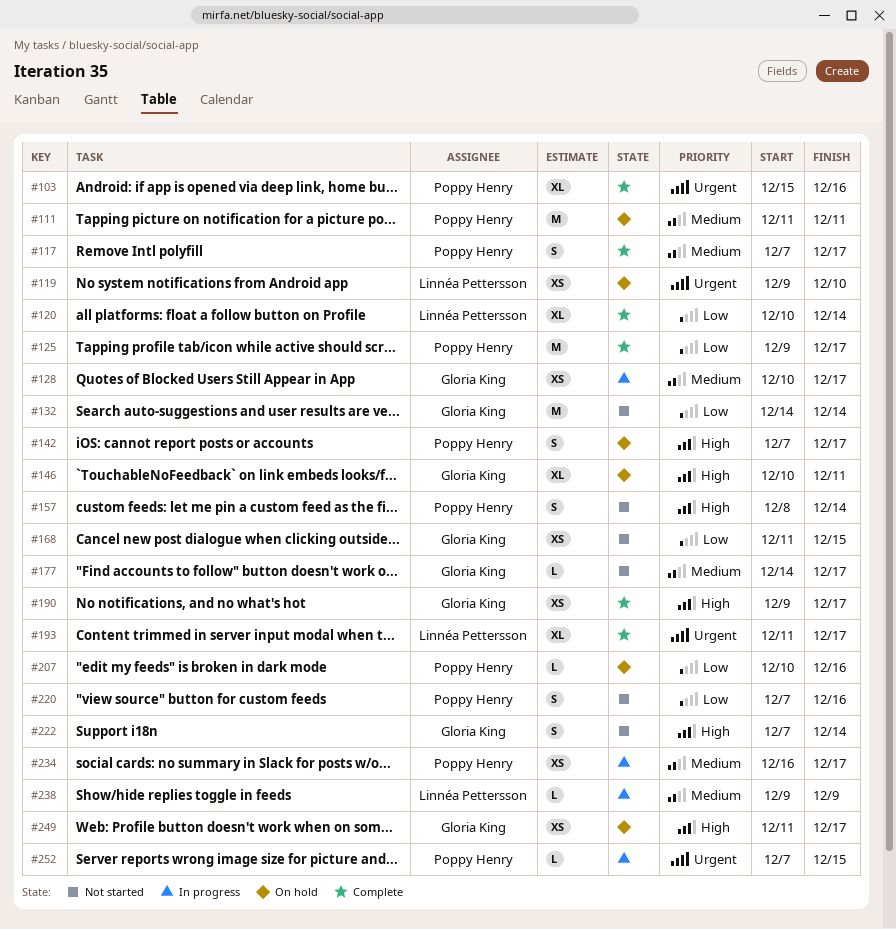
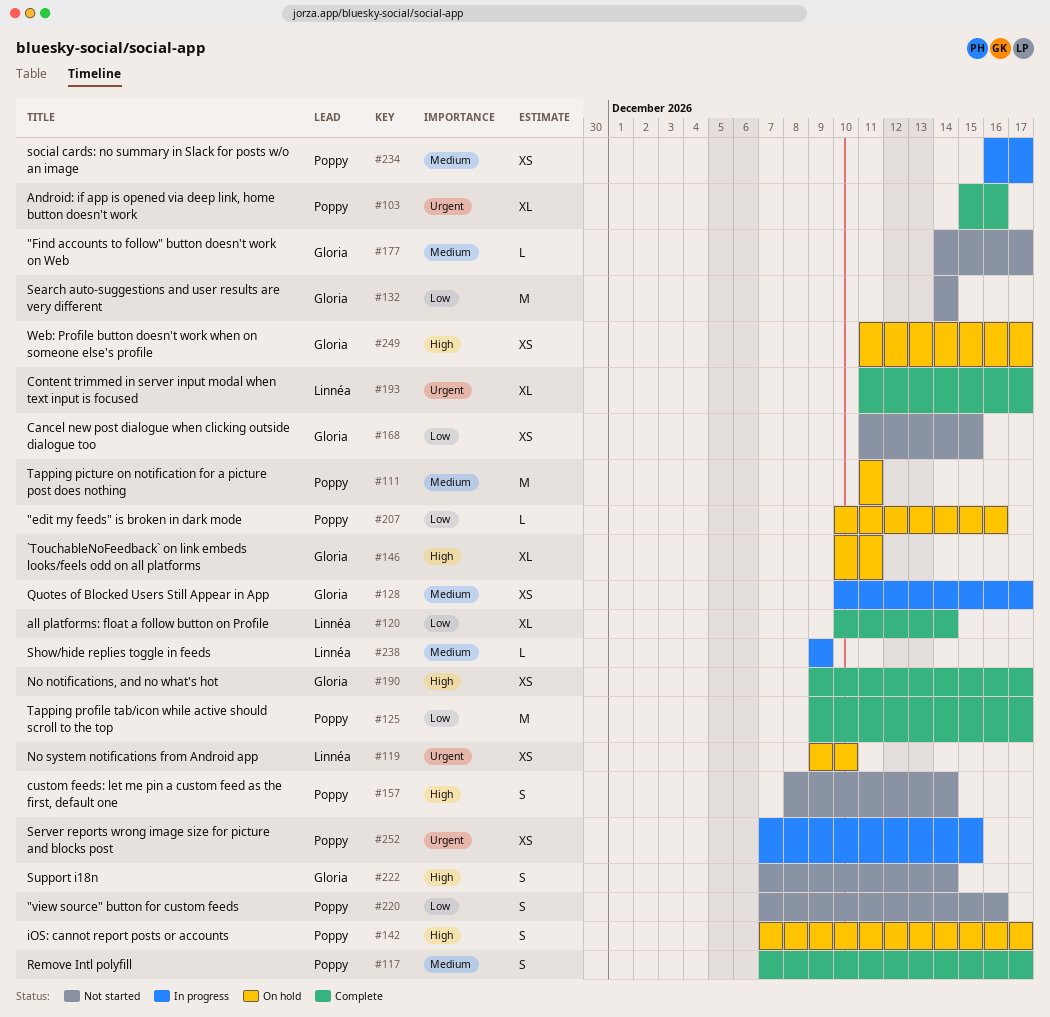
#252, estimate: L -> XS

